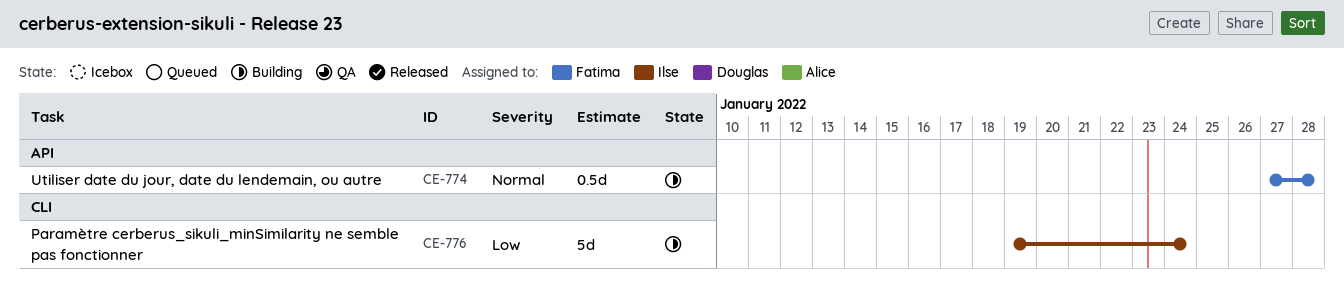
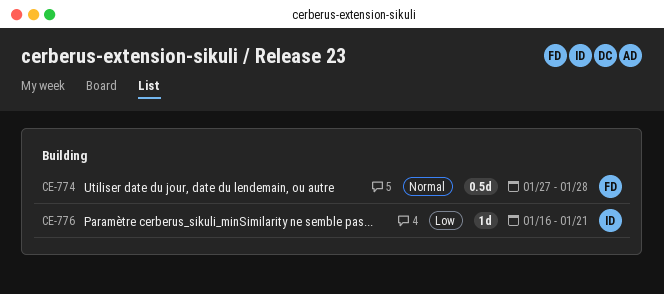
CE-776, estimate: 5d -> 1d
CE-776, start: Jan 19 -> Jan 16
CE-776, due: Jan 24 -> Jan 21

